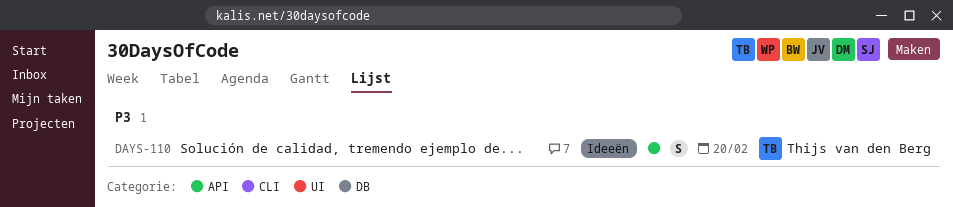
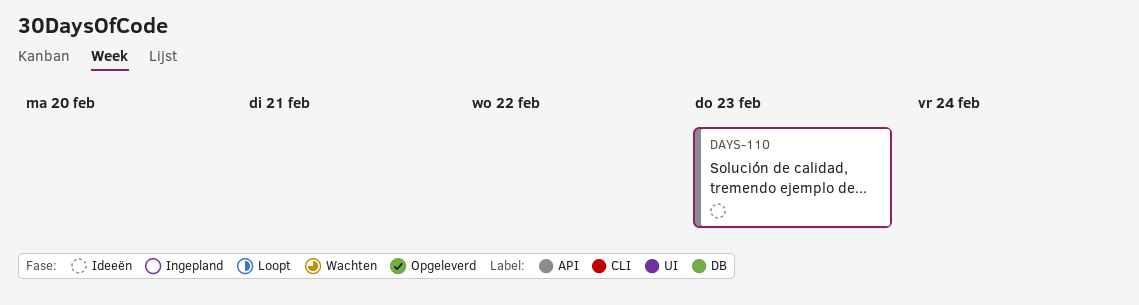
DAYS-110, due: Feb 20 -> Feb 23

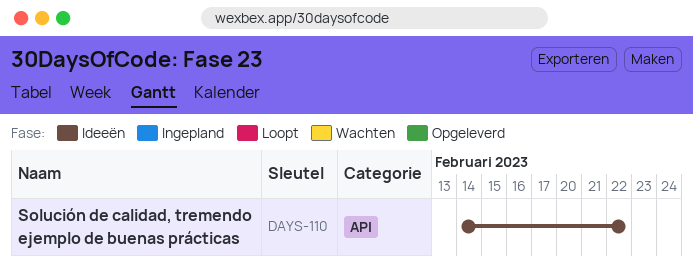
DAYS-110, due: Feb 23 -> Feb 22

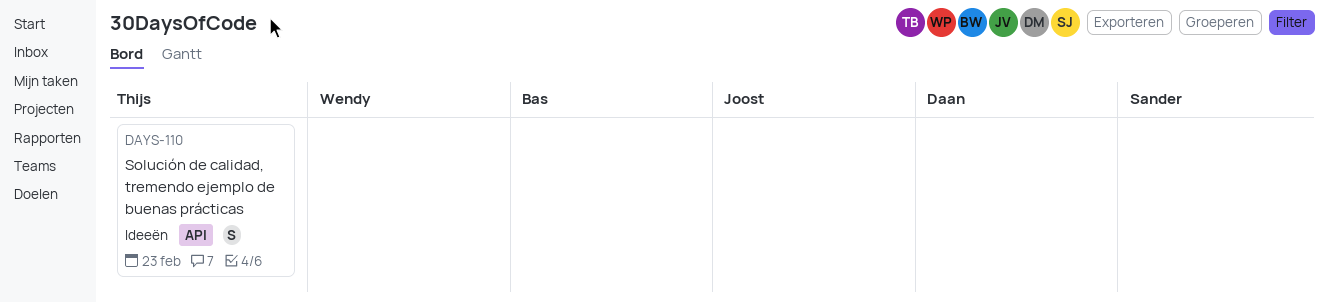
DAYS-110, due: Feb 22 -> Feb 23

